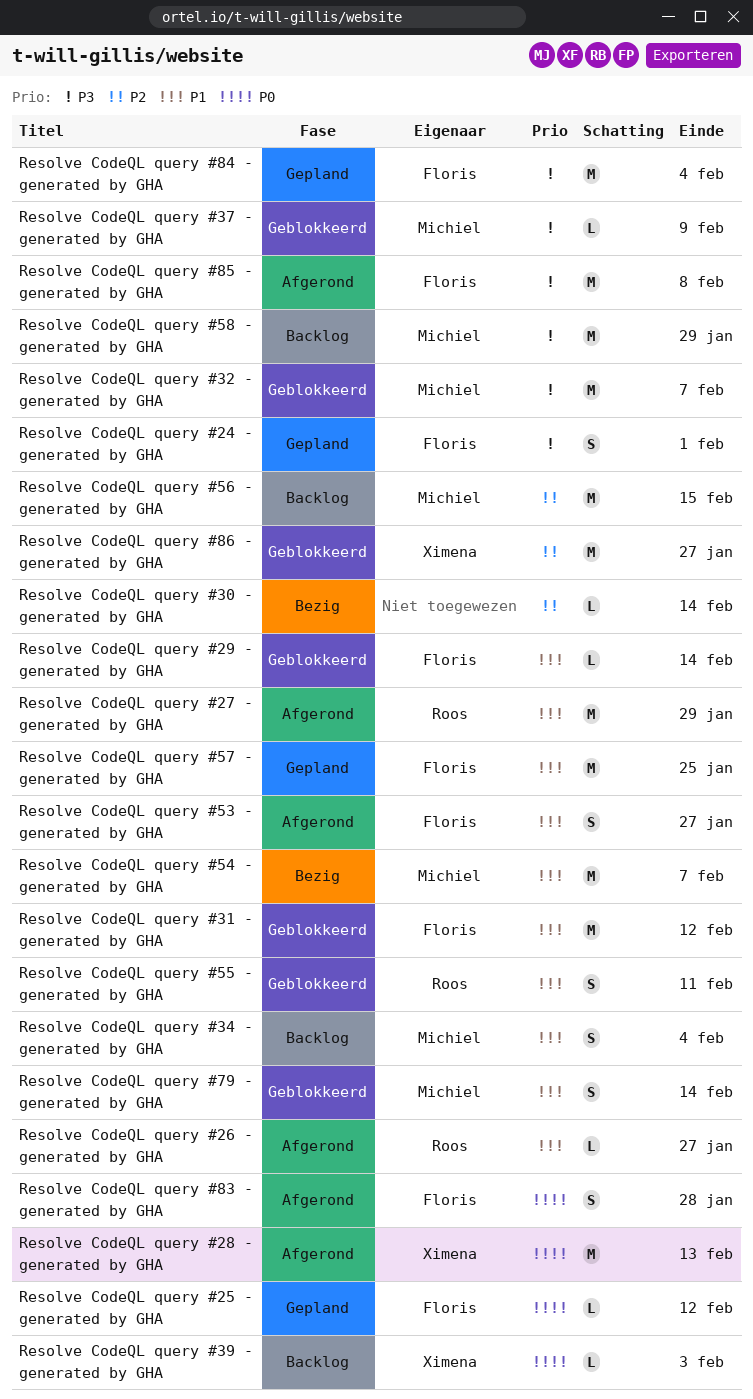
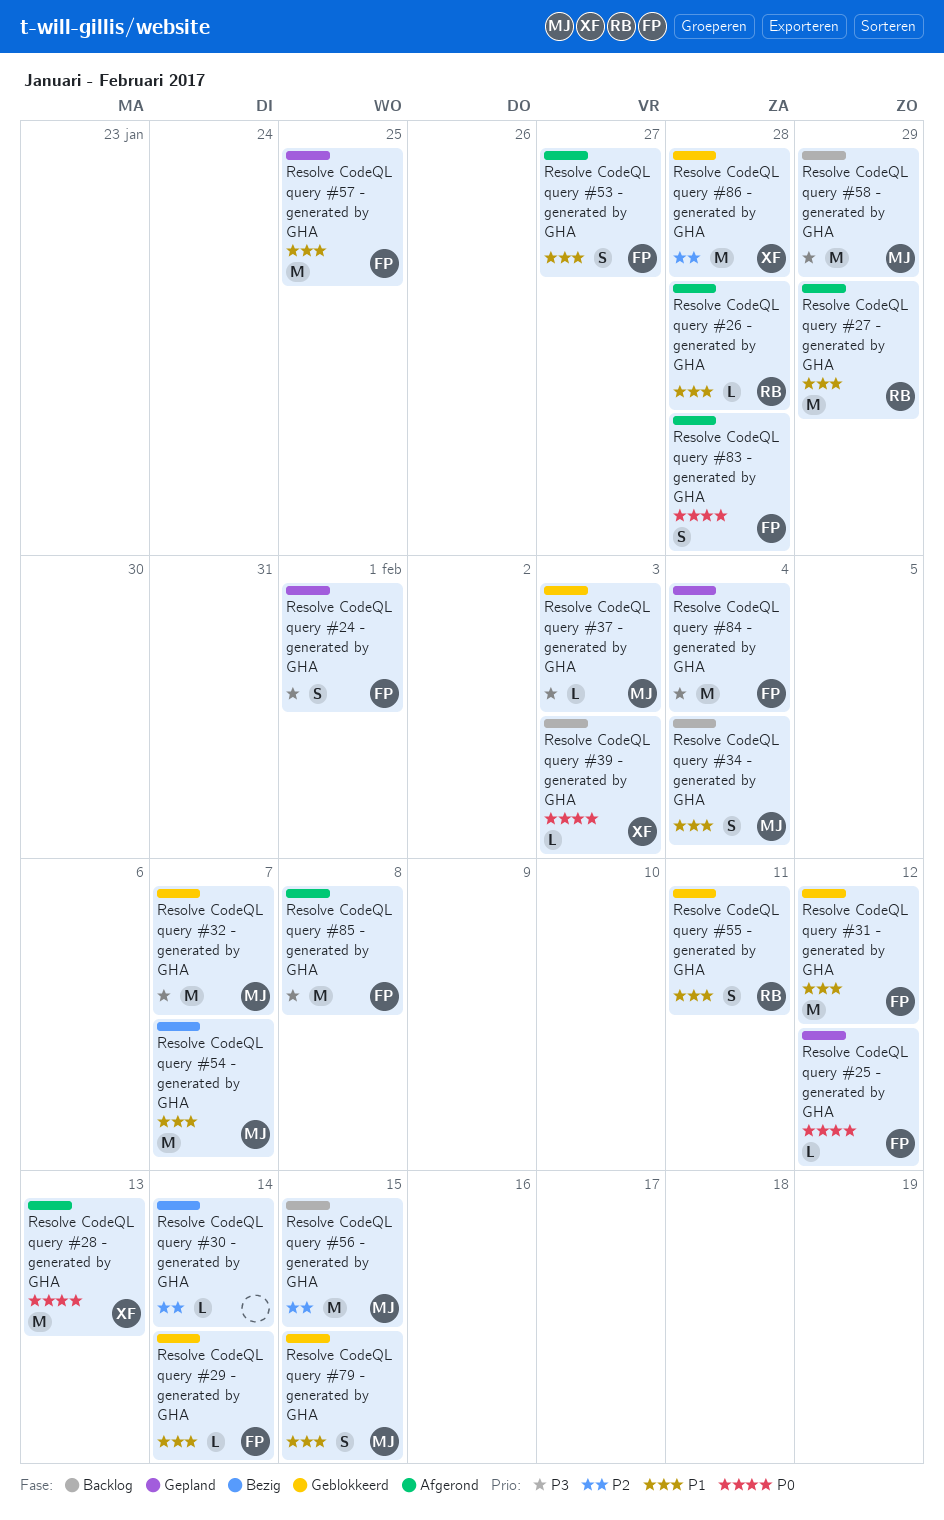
Resolve CodeQL query #26 - generated by GHA, due: Jan 27 -> Jan 28
Resolve CodeQL query #37 - generated by GHA, due: Feb 9 -> Feb 3
Resolve CodeQL query #79 - generated by GHA, due: Feb 14 -> Feb 15
Resolve CodeQL query #86 - generated by GHA, due: Jan 27 -> Jan 28

